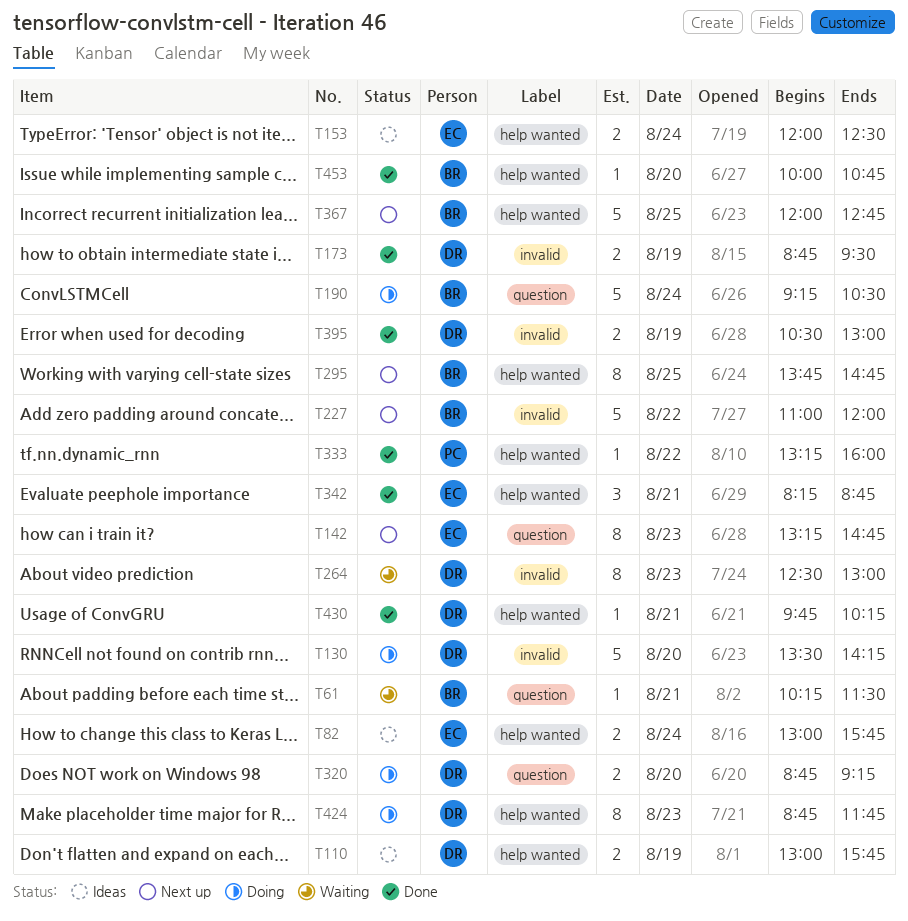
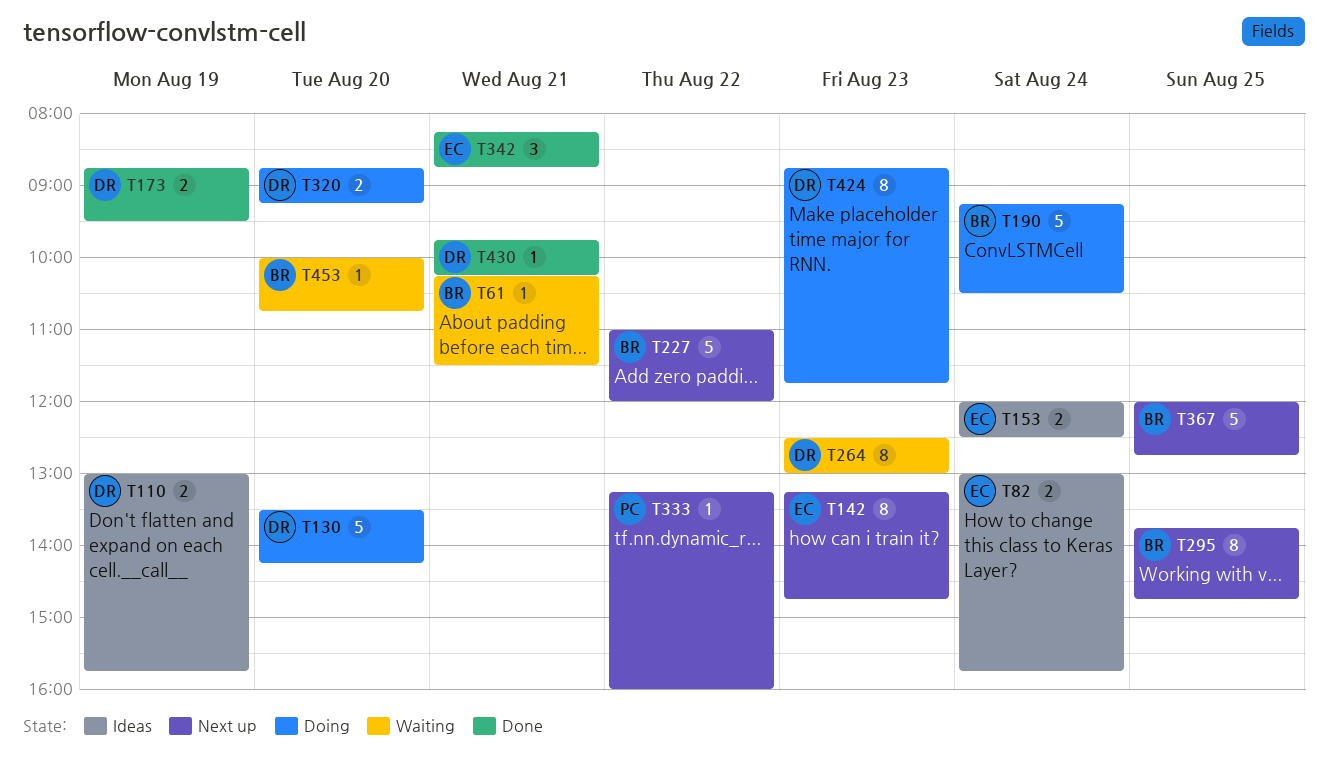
T333, status: Done -> Next up
T395: present -> none
T453, status: Done -> Waiting

